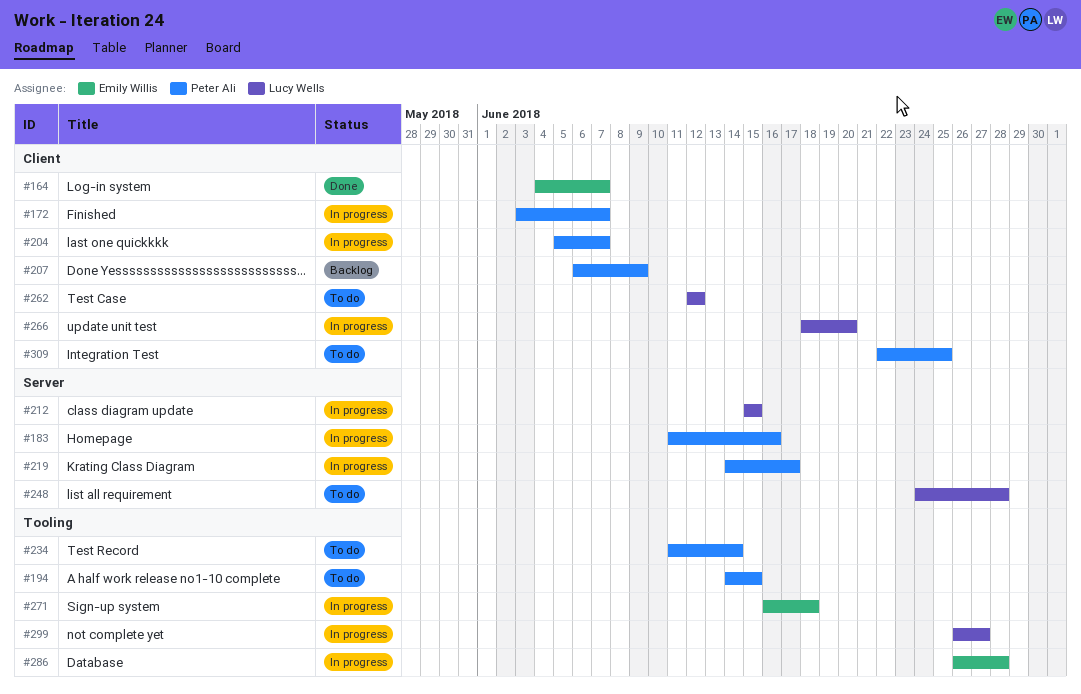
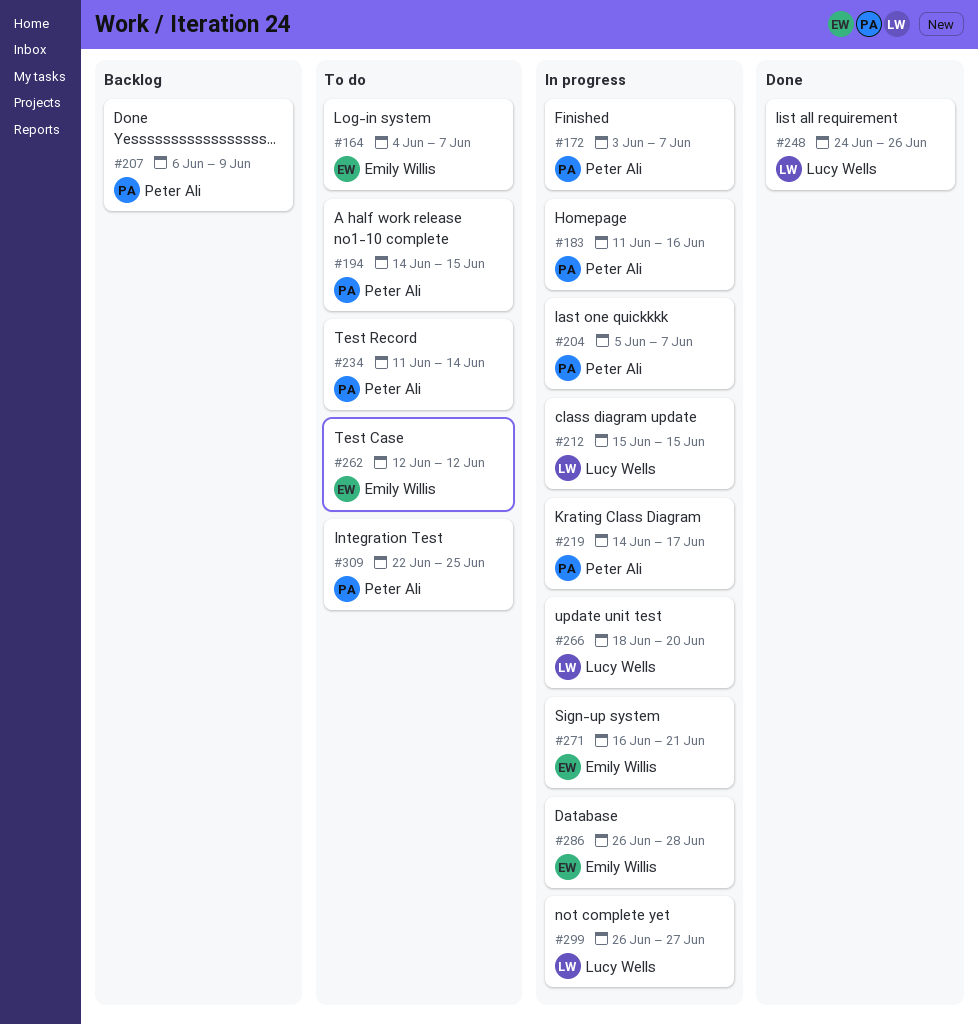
#164, status: Done -> To do
#248, status: To do -> Done
#248, due: Jun 28 -> Jun 26
#262, owner: Lucy Wells -> Emily Willis
#271, due: Jun 18 -> Jun 21

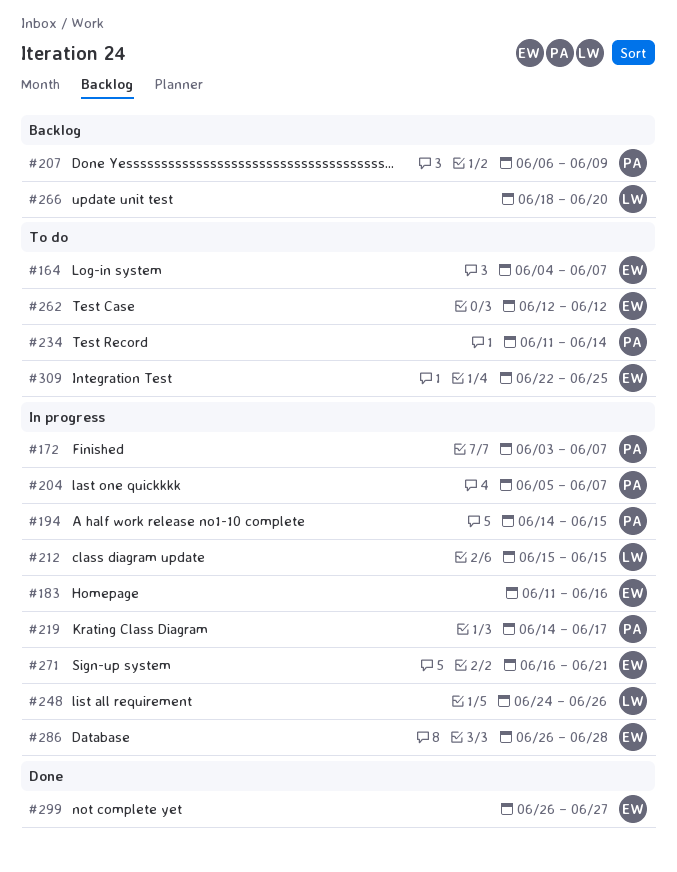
#183, owner: Peter Ali -> Emily Willis
#194, status: To do -> In progress
#248, status: Done -> In progress
#266, status: In progress -> Backlog
#299, status: In progress -> Done
#299, owner: Lucy Wells -> Emily Willis
#309, owner: Peter Ali -> Emily Willis

